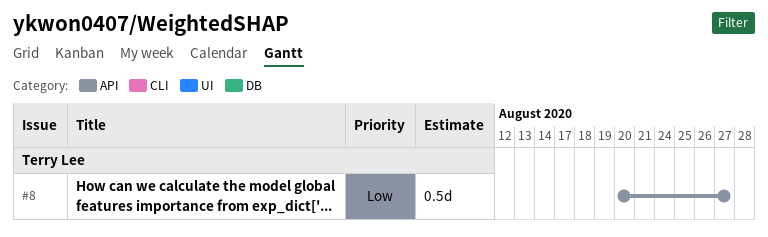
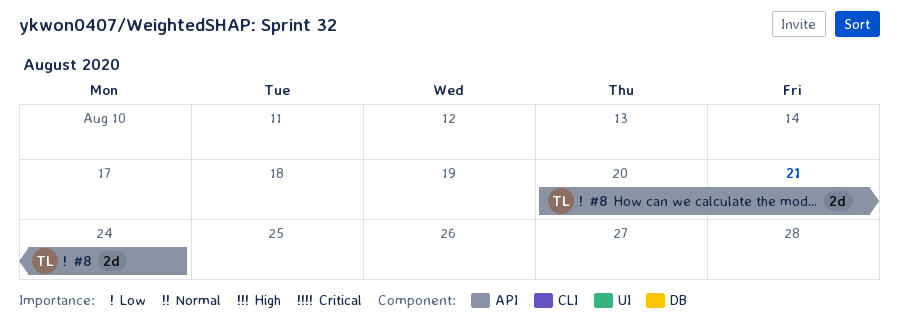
#8, estimate: 0.5d -> 2d
#8, due: Aug 27 -> Aug 24

